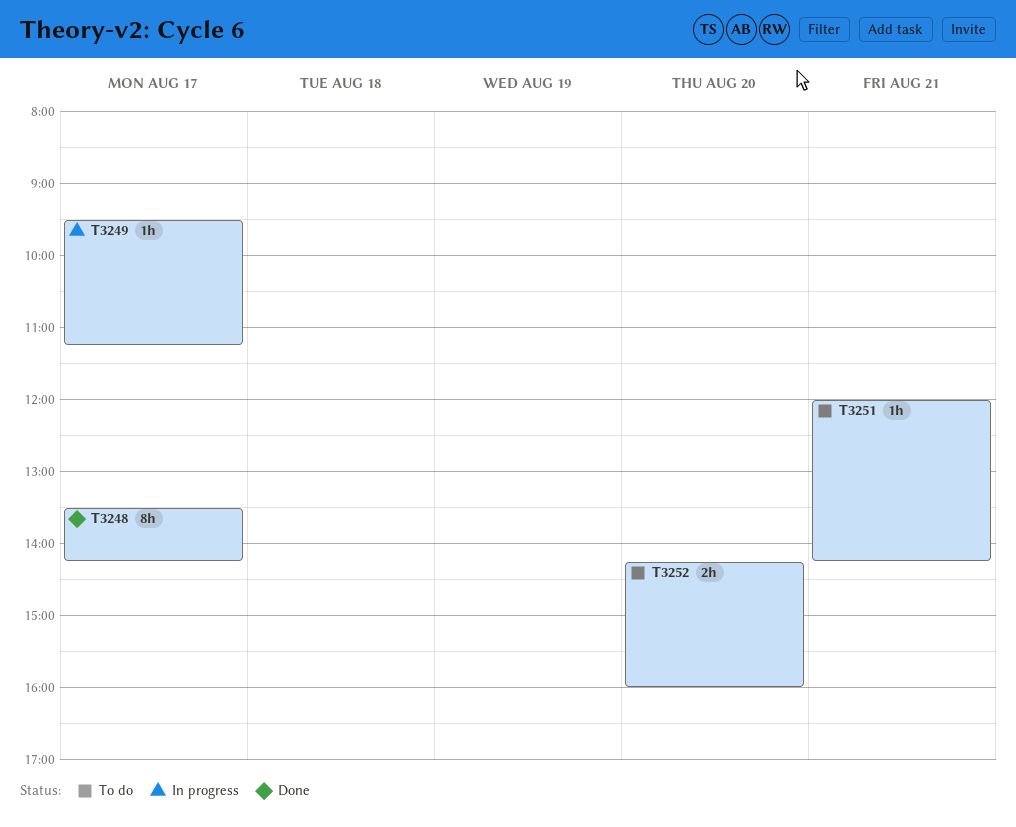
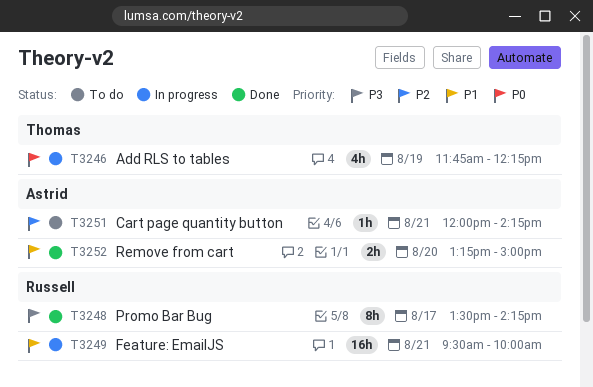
T3246: none -> present
T3249, estimate: 1h -> 16h
T3249, day: Aug 17 -> Aug 21
T3249, ends: 11:15 -> 10:00
T3252, status: To do -> Done
T3252, begins: 14:15 -> 13:15
T3252, ends: 16:00 -> 15:00

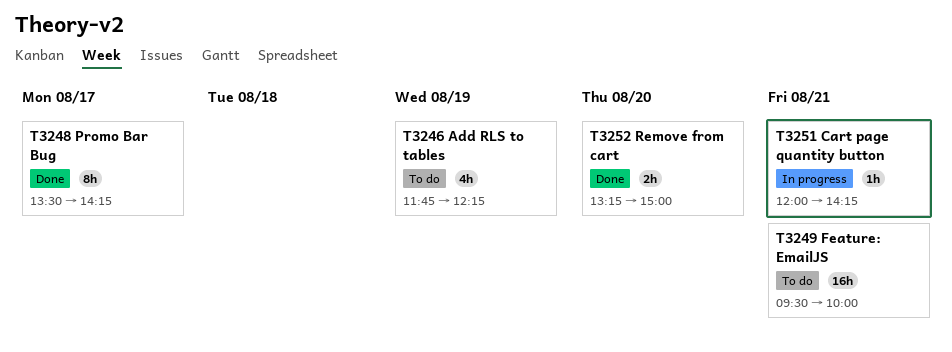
T3246, status: In progress -> To do
T3249, status: In progress -> To do
T3251, status: To do -> In progress

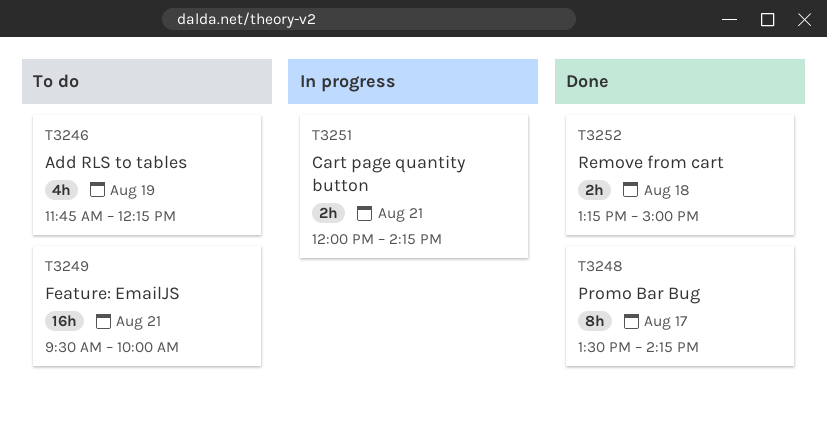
T3251, estimate: 1h -> 2h
T3252, day: Aug 20 -> Aug 18

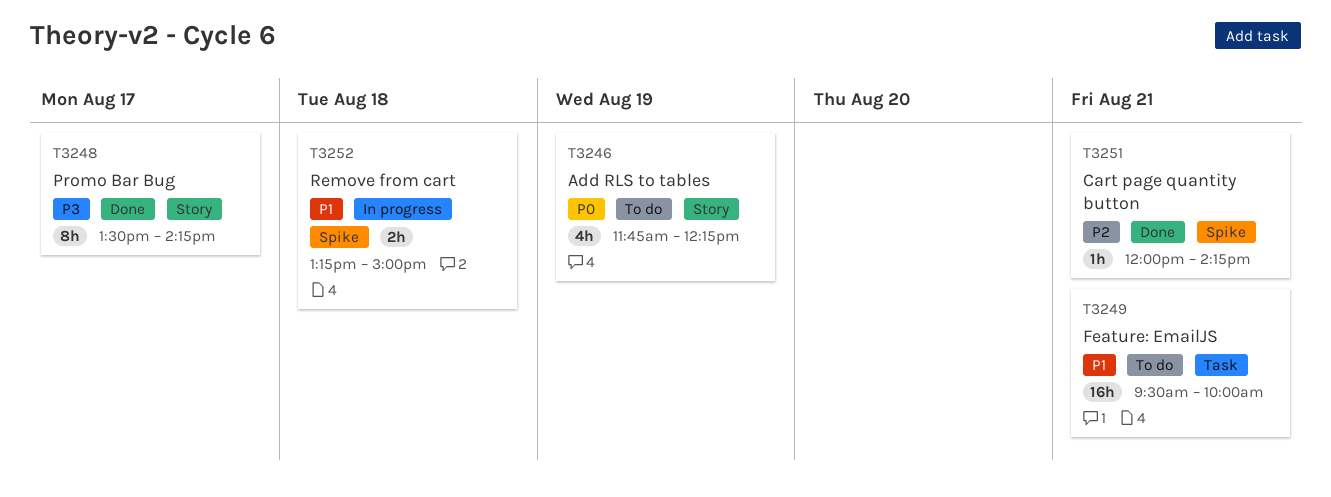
T3251, status: In progress -> Done
T3251, estimate: 2h -> 1h
T3252, status: Done -> In progress

